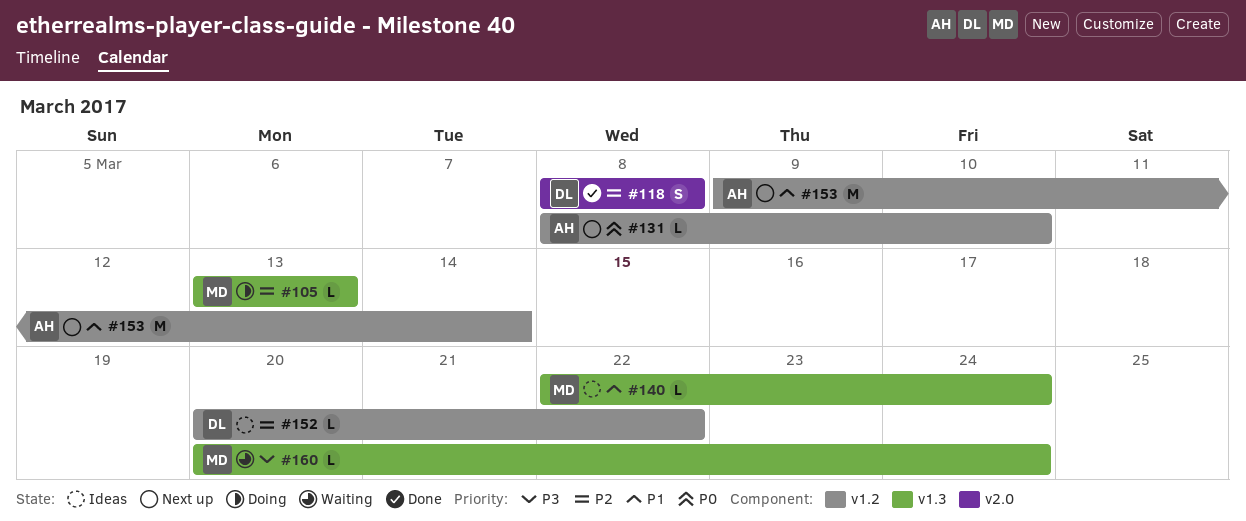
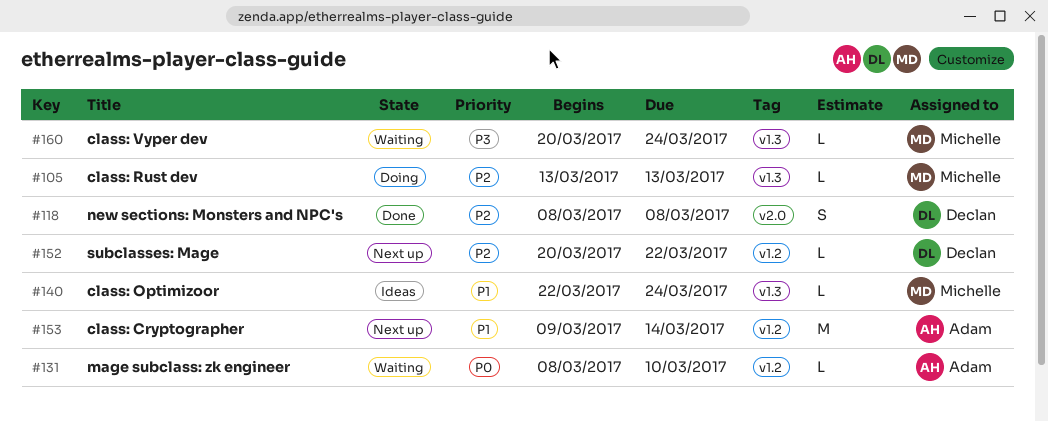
#131, status: Next up -> Waiting
#152, status: Ideas -> Next up

